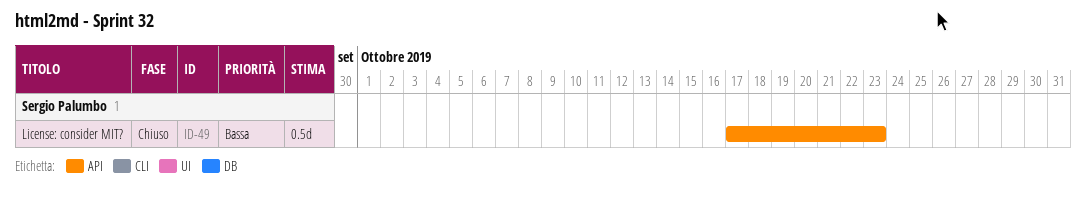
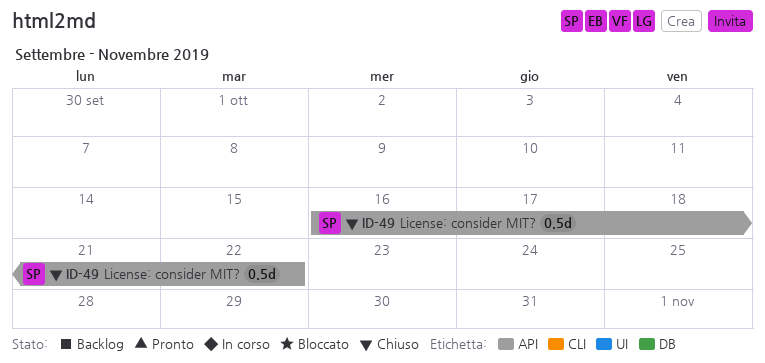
ID-49, start: Oct 17 -> Oct 16
ID-49, due: Oct 23 -> Oct 22

